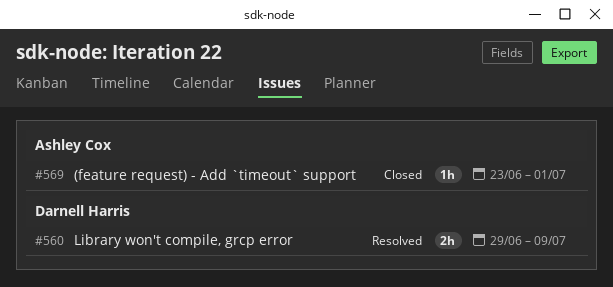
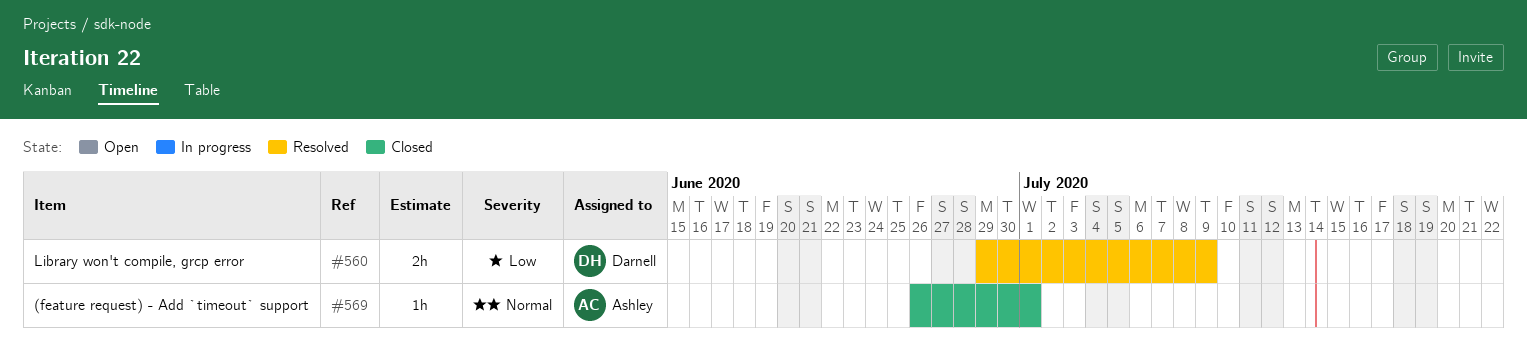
#569, start: Jun 23 -> Jun 26

